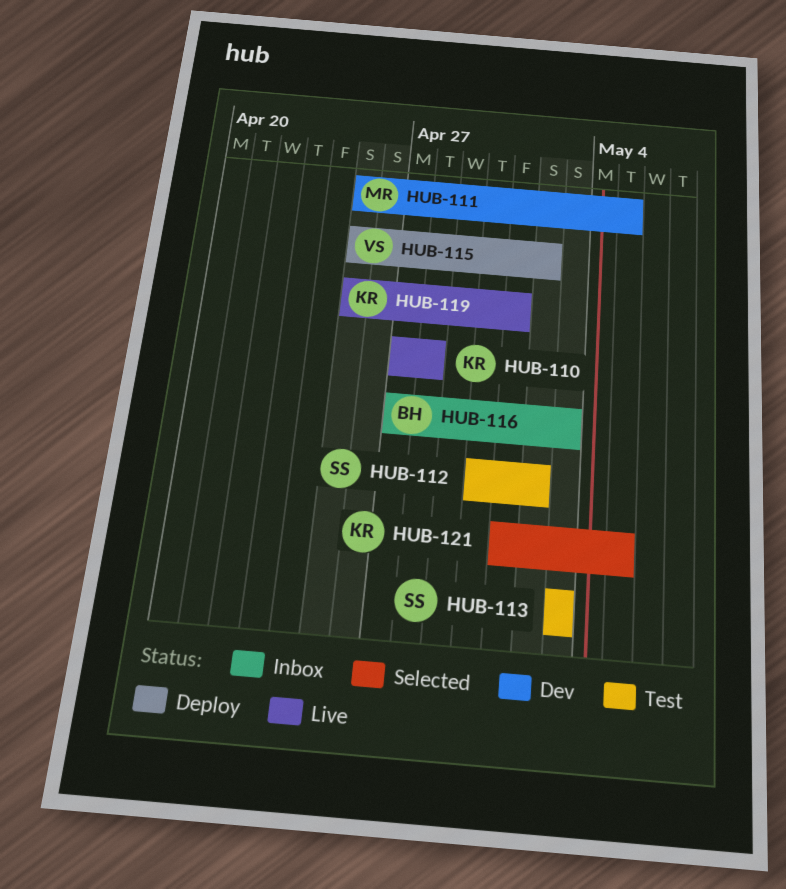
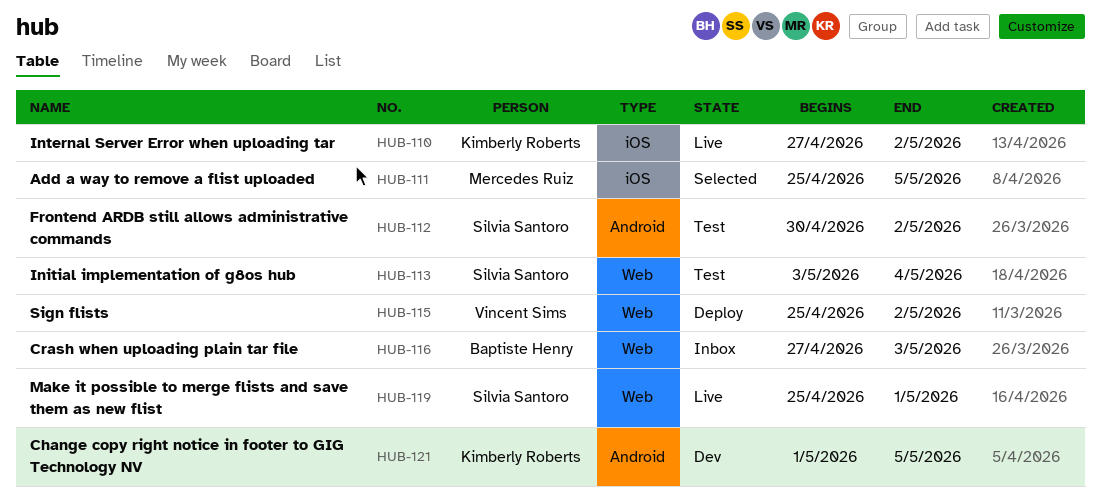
HUB-110, due: Apr 28 -> May 2
HUB-111, status: Dev -> Selected
HUB-113, due: May 3 -> May 4
HUB-119, owner: Kimberly Roberts -> Silvia Santoro
HUB-121, status: Selected -> Dev

